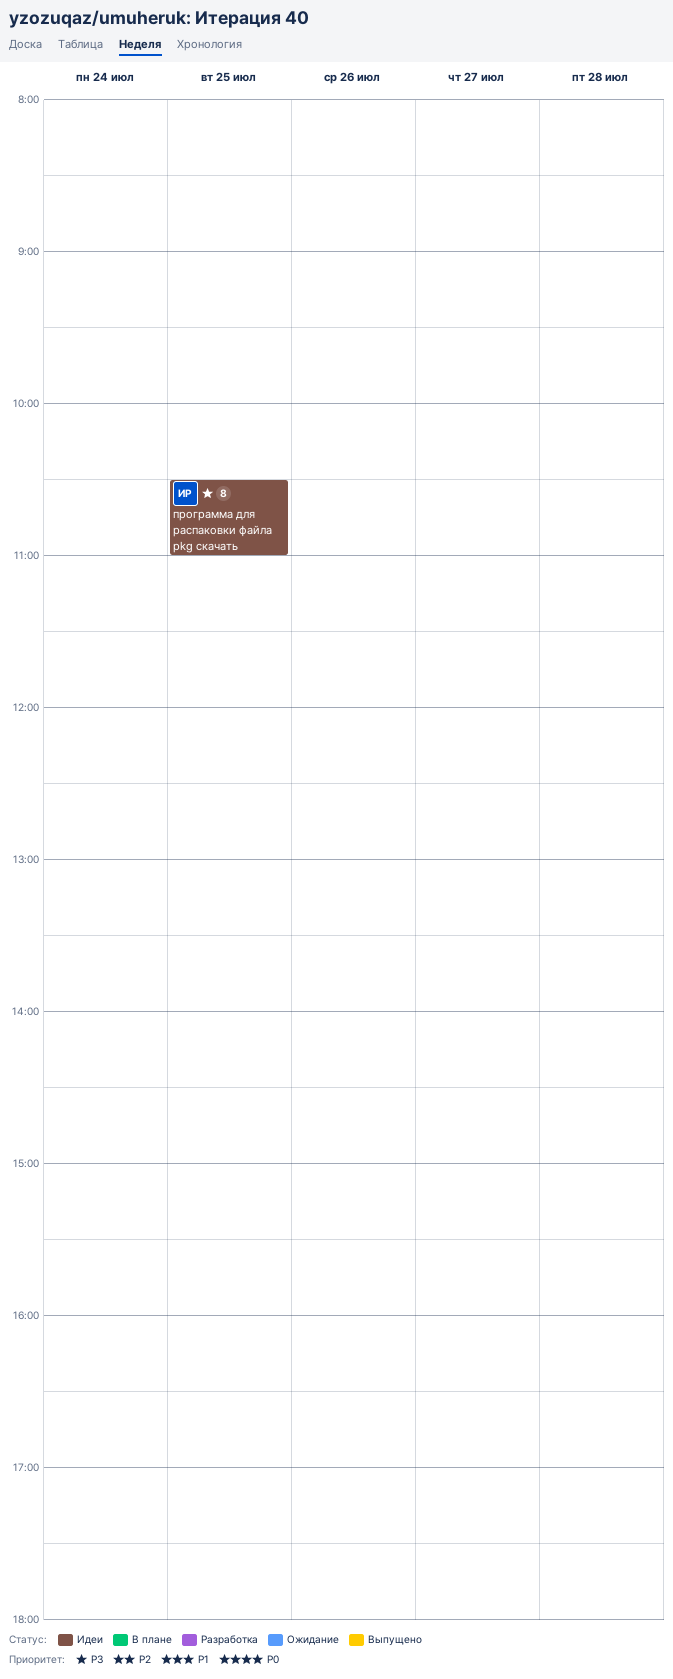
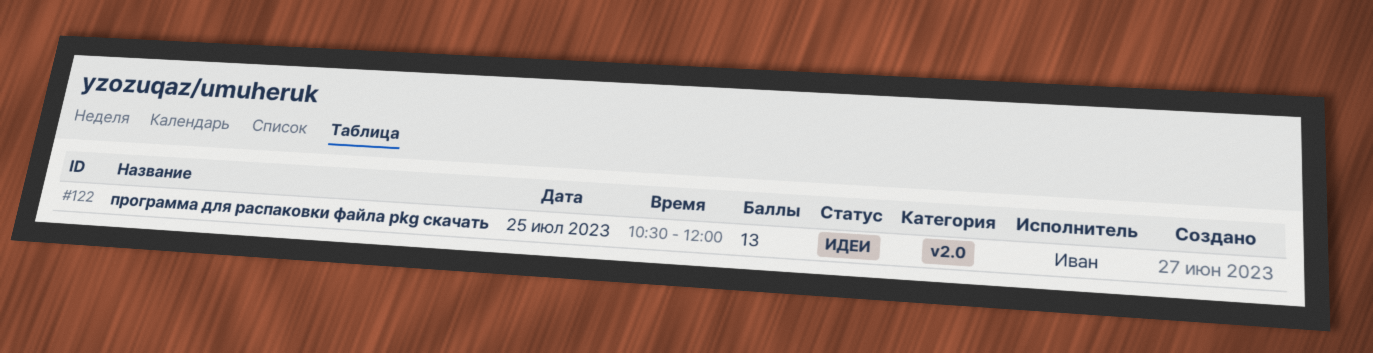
программа для распаковки файла pkg скачать, estimate: 8 -> 13
программа для распаковки файла pkg скачать, ends: 11:00 -> 12:00

